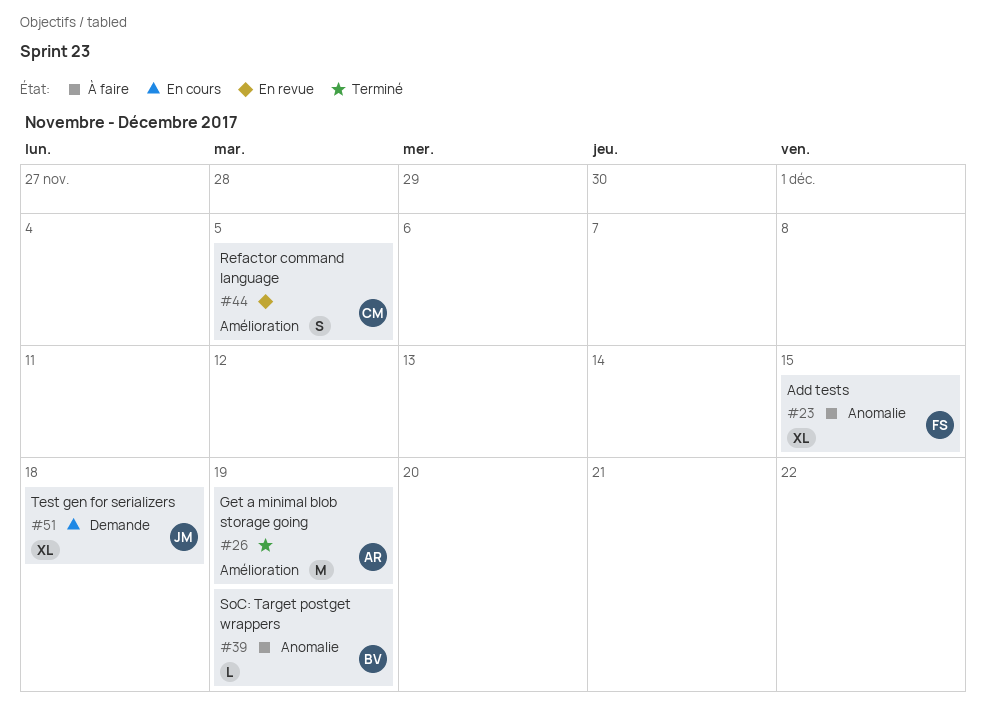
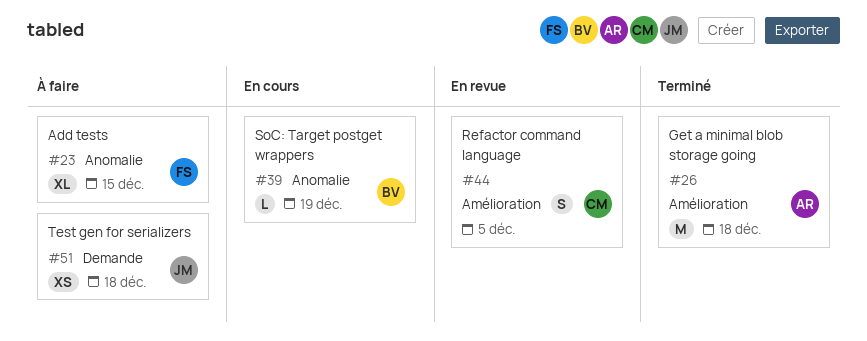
#26, due: Dec 19 -> Dec 18
#39, status: À faire -> En cours
#51, status: En cours -> À faire
#51, estimate: XL -> XS

